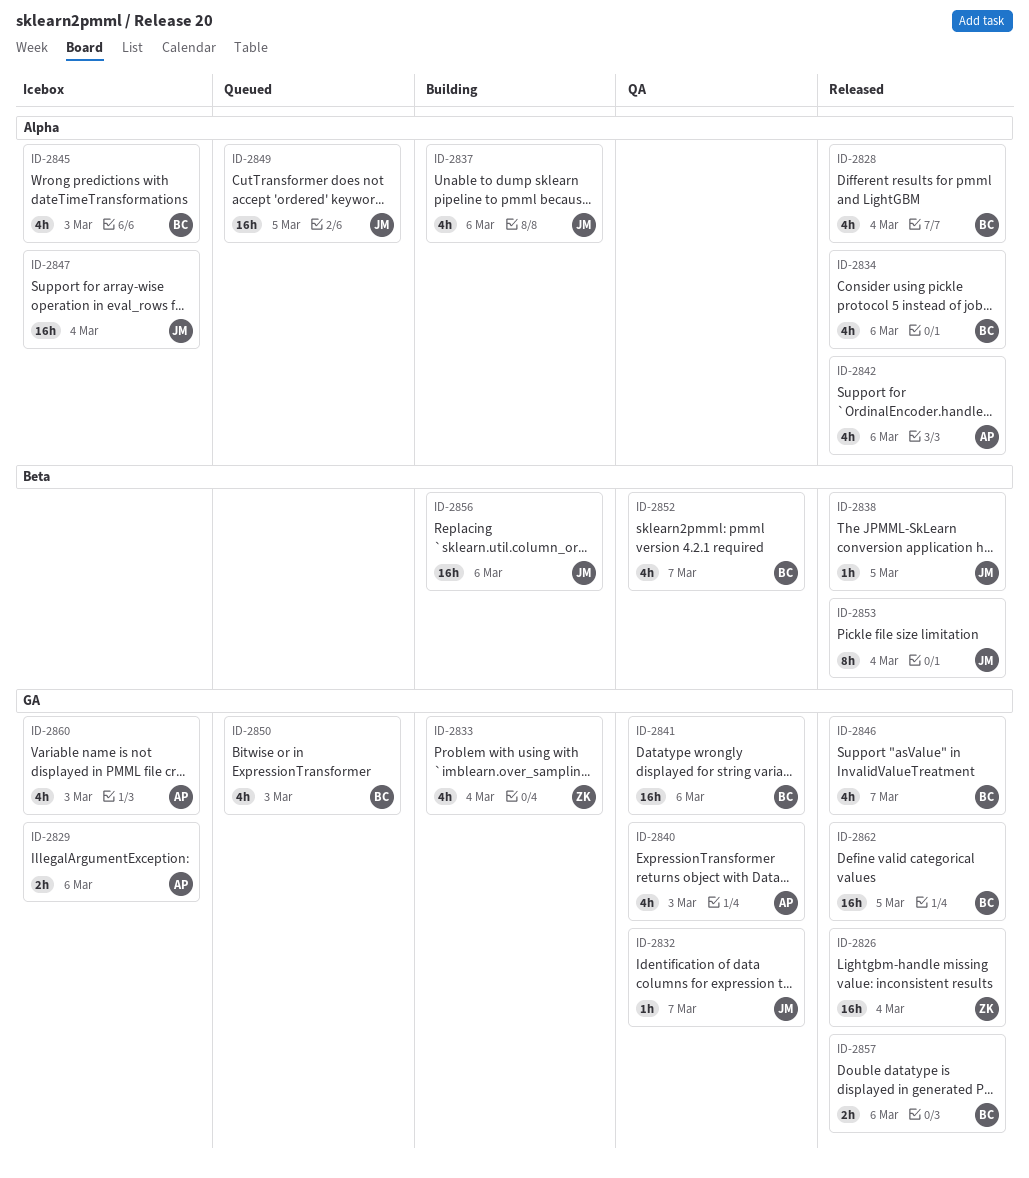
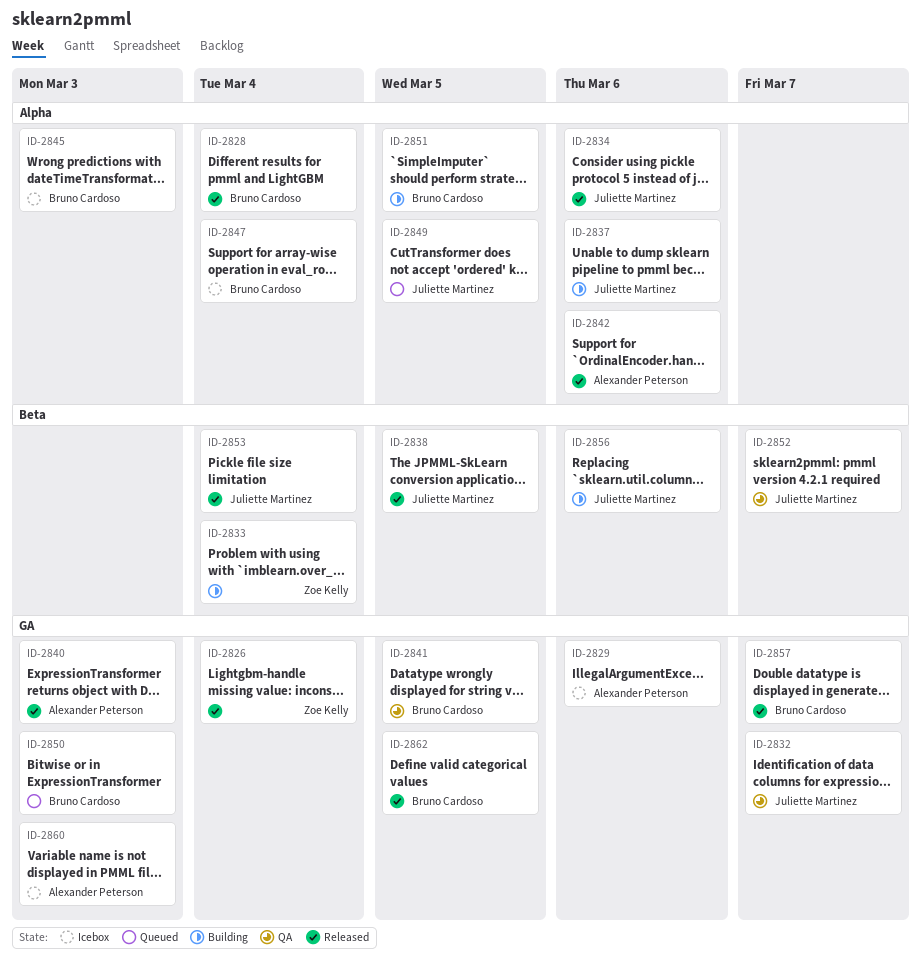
ID-2833, label: GA -> Beta
ID-2834, owner: Bruno Cardoso -> Juliette Martinez
ID-2840, status: QA -> Released
ID-2841, due: Mar 6 -> Mar 5
ID-2846: present -> none
ID-2847, owner: Juliette Martinez -> Bruno Cardoso
ID-2851: none -> present
ID-2852, owner: Bruno Cardoso -> Juliette Martinez
ID-2857, due: Mar 6 -> Mar 7

